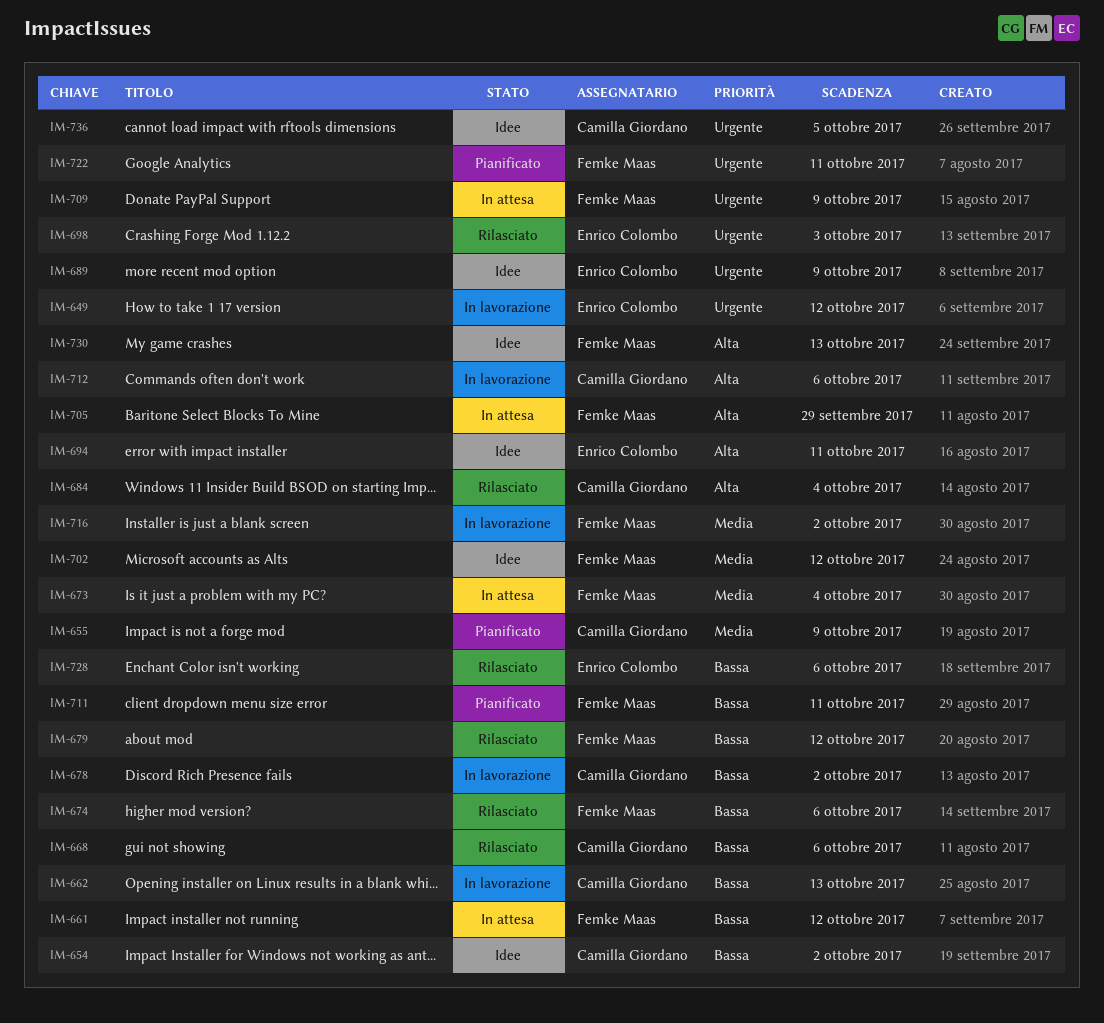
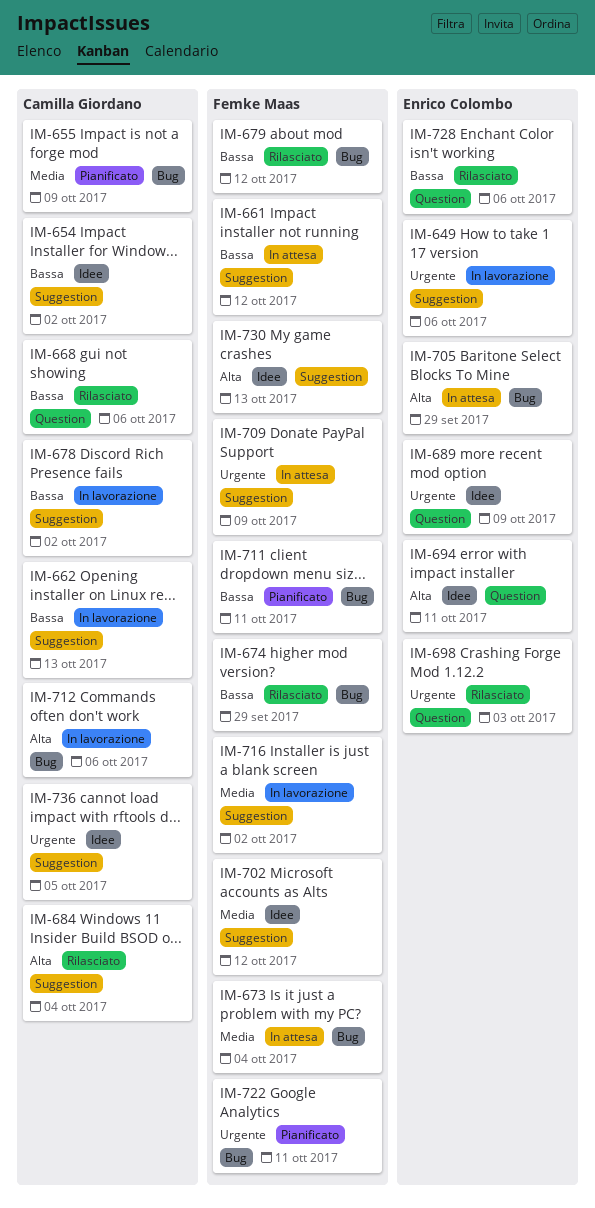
IM-649, due: Oct 12 -> Oct 6
IM-674, due: Oct 6 -> Sep 29
IM-705, owner: Femke Maas -> Enrico Colombo

